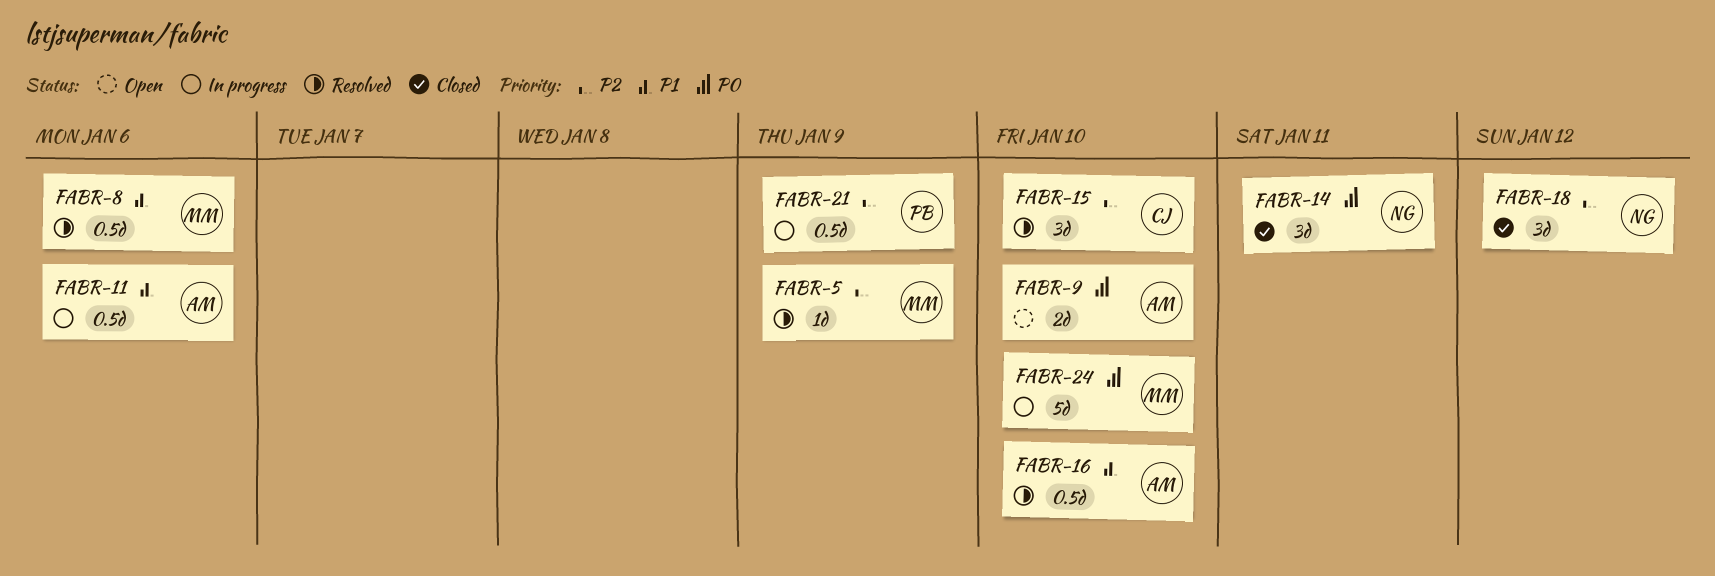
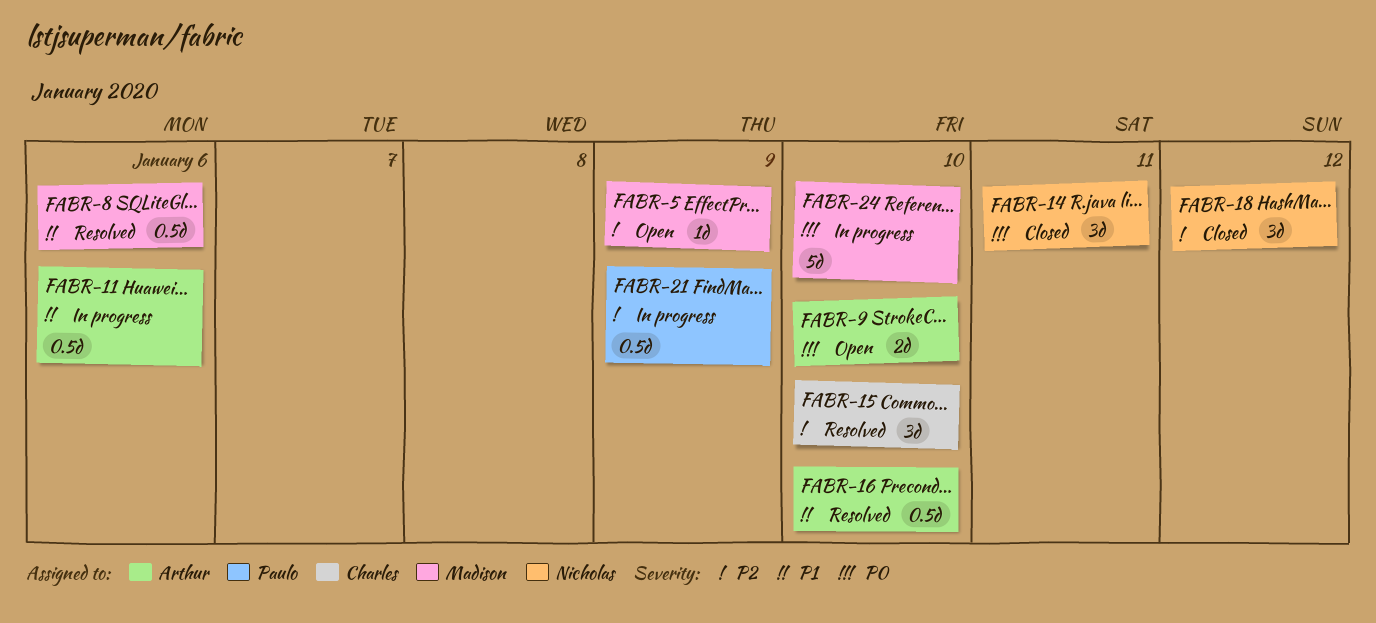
FABR-5, status: Resolved -> Open

